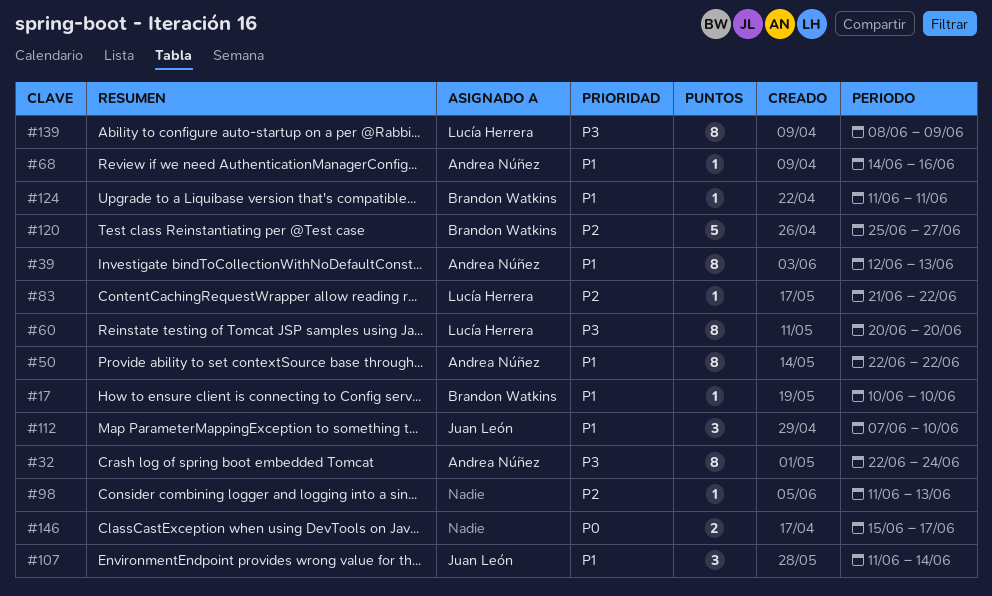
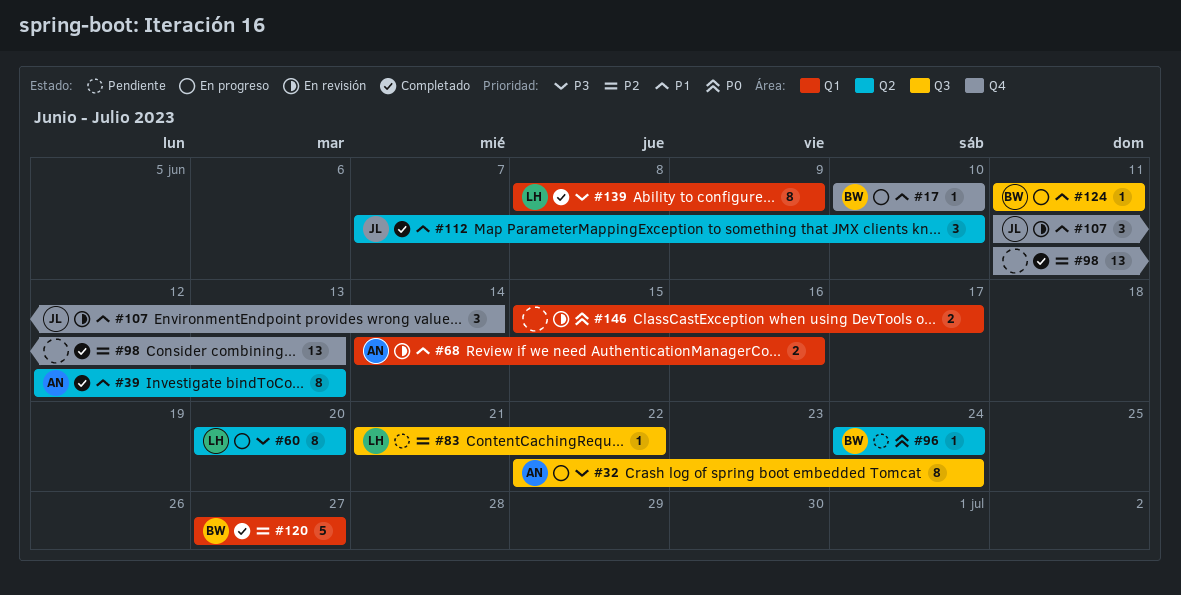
#50: present -> none
#68, estimate: 1 -> 2
#96: none -> present
#98, estimate: 1 -> 13
#120, start: Jun 25 -> Jun 27

